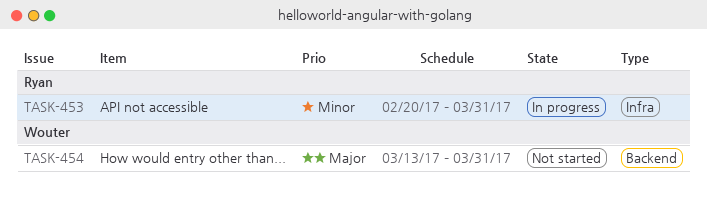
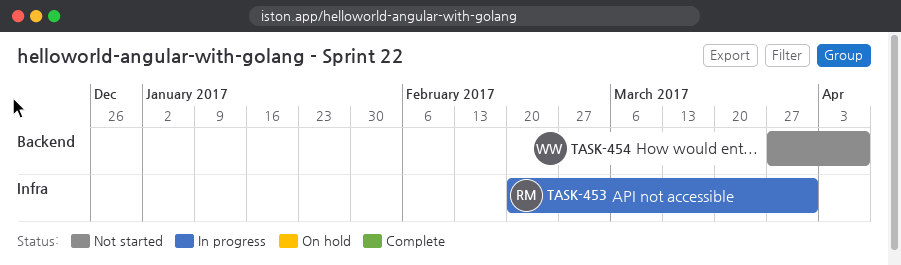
TASK-454, start: Mar 13 -> Mar 27
TASK-454, due: Mar 31 -> Apr 7

